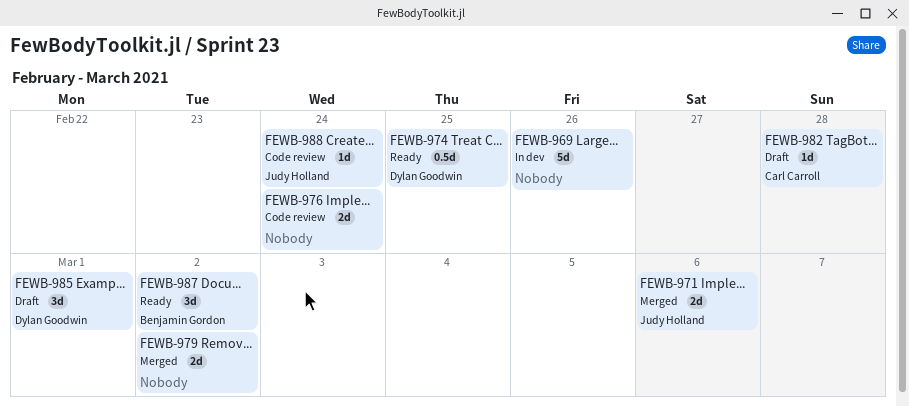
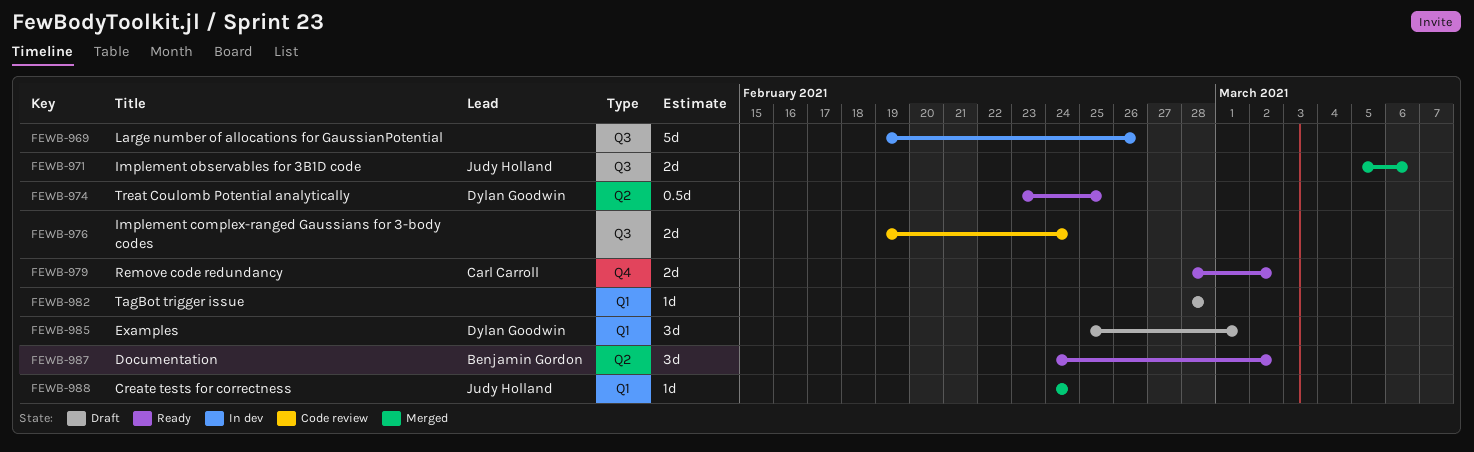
FEWB-979, status: Merged -> Ready
FEWB-979, owner: none -> Carl Carroll
FEWB-982, owner: Carl Carroll -> none
FEWB-988, status: Code review -> Merged

